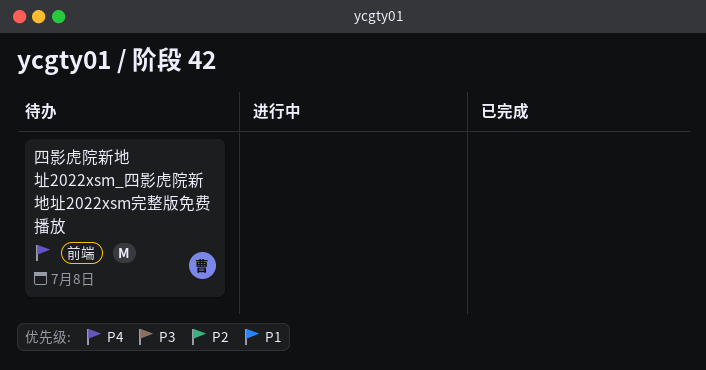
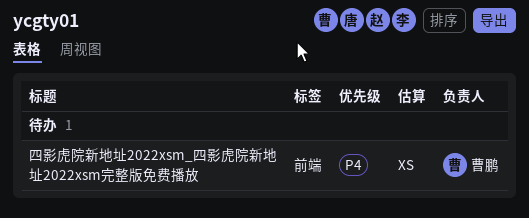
四影虎院新地址2022xsm_四影虎院新地址2022xsm完整版免费播放, estimate: M -> XS

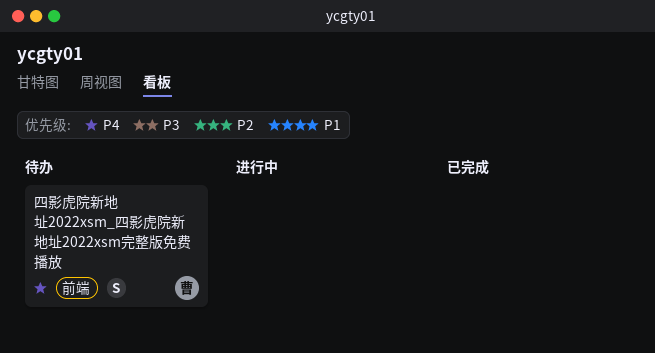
四影虎院新地址2022xsm_四影虎院新地址2022xsm完整版免费播放, estimate: XS -> S

